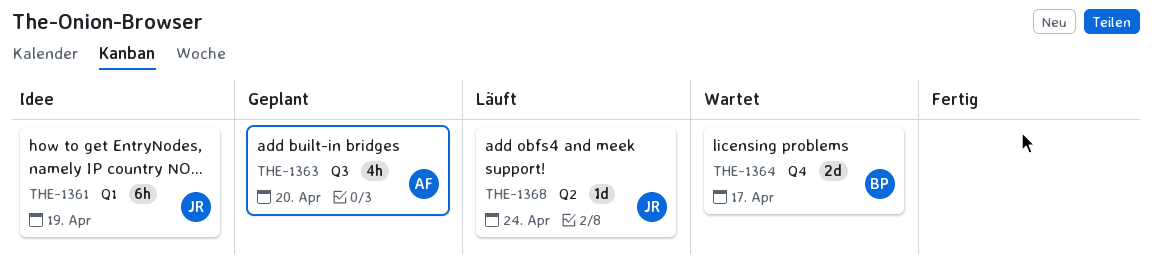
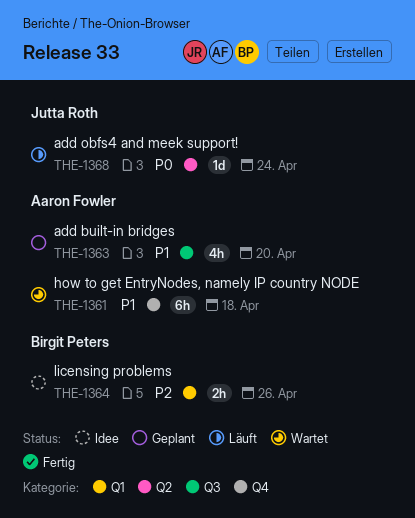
THE-1361, status: Idee -> Wartet
THE-1361, owner: Jutta Roth -> Aaron Fowler
THE-1361, label: Q1 -> Q4
THE-1361, due: Apr 19 -> Apr 18
THE-1364, status: Wartet -> Idee
THE-1364, label: Q4 -> Q1
THE-1364, estimate: 2d -> 2h
THE-1364, due: Apr 17 -> Apr 26

